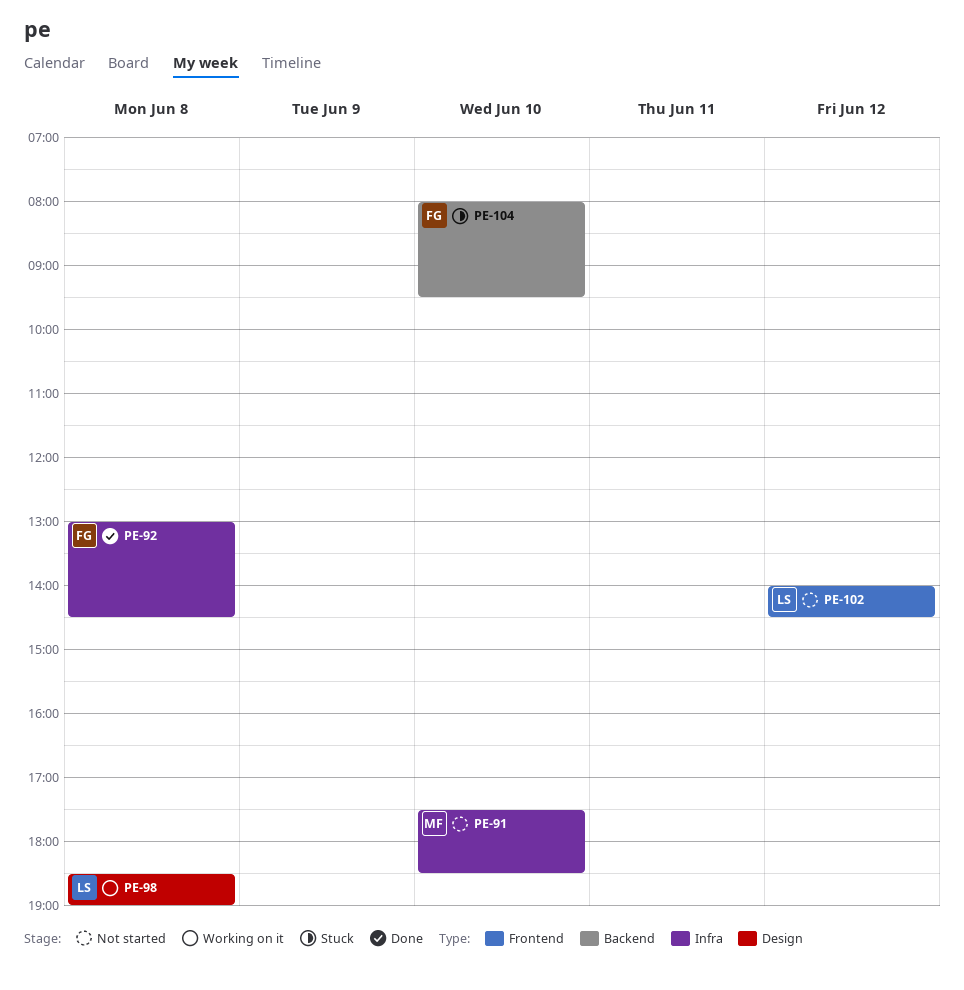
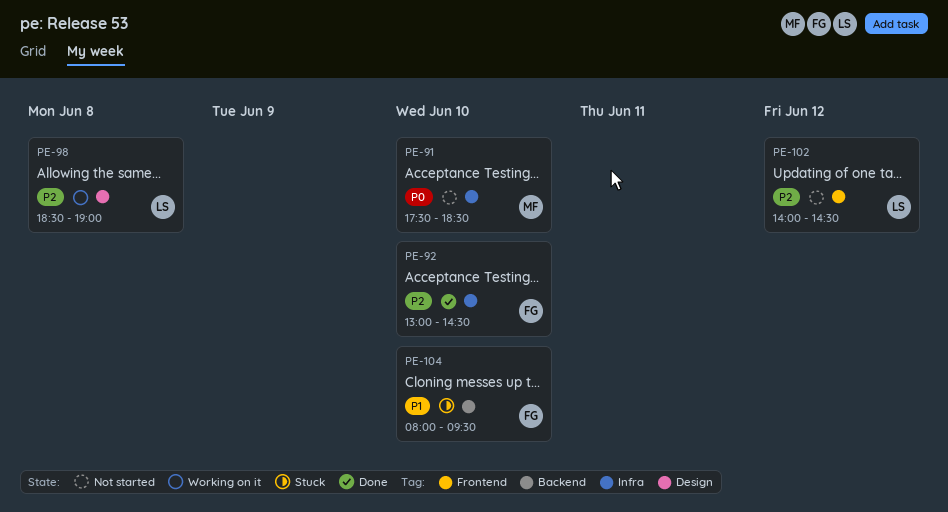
PE-92, day: Jun 8 -> Jun 10

